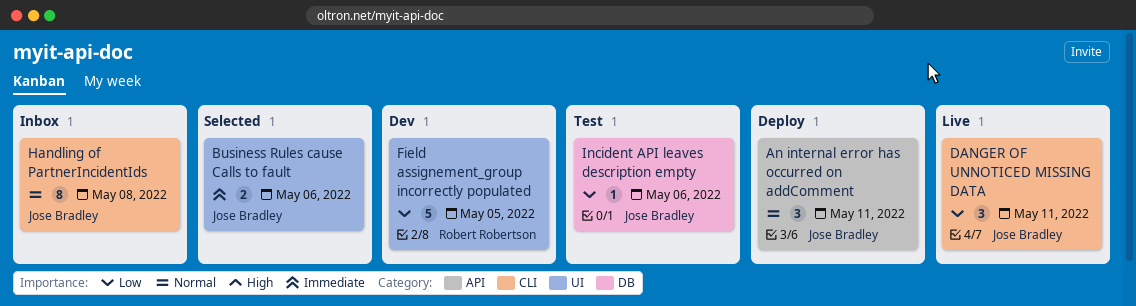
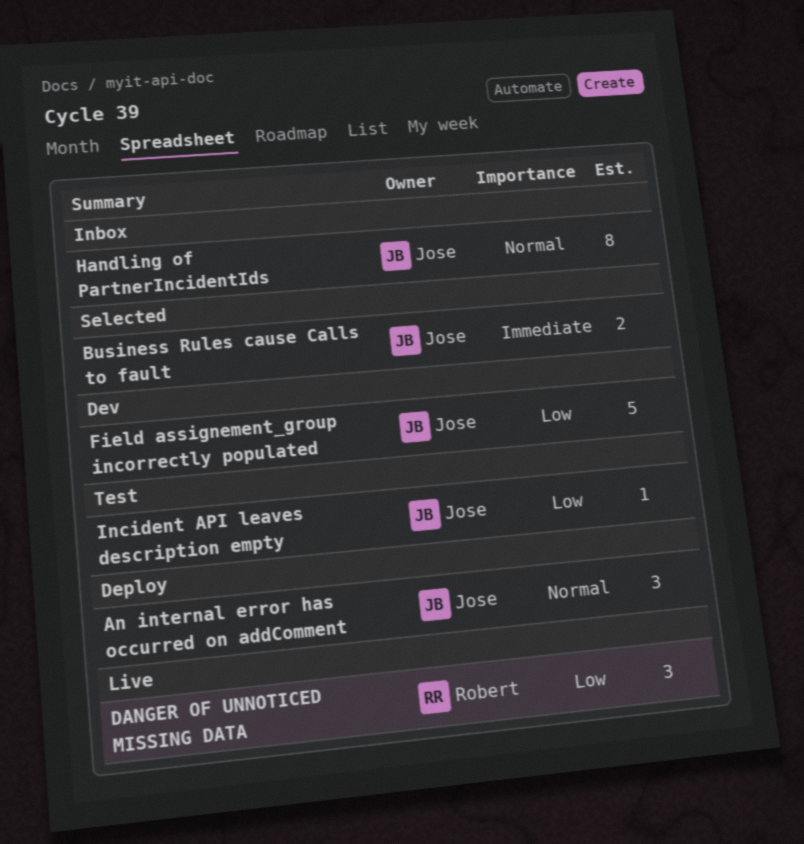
DANGER OF UNNOTICED MISSING DATA, owner: Jose Bradley -> Robert Robertson
Field assignement_group incorrectly populated, owner: Robert Robertson -> Jose Bradley

